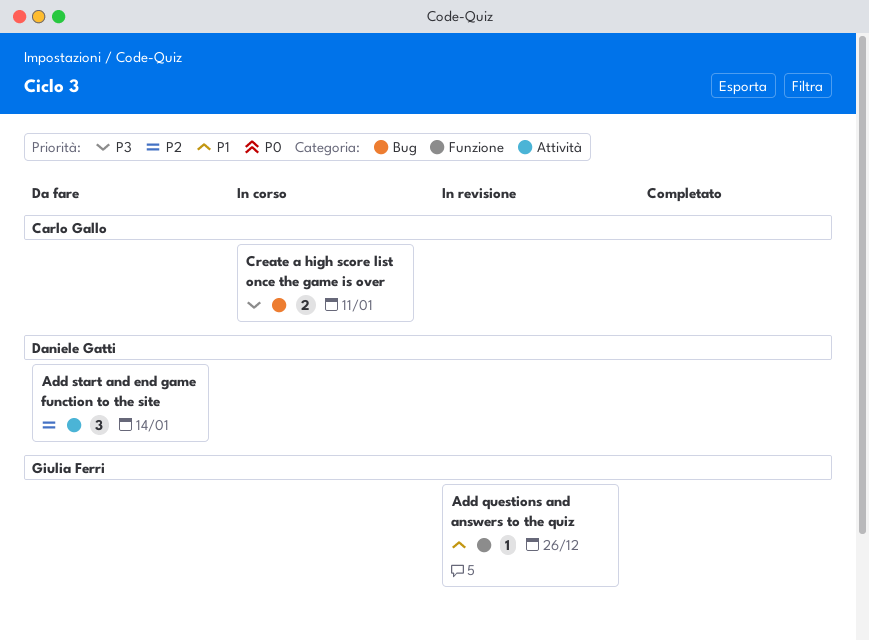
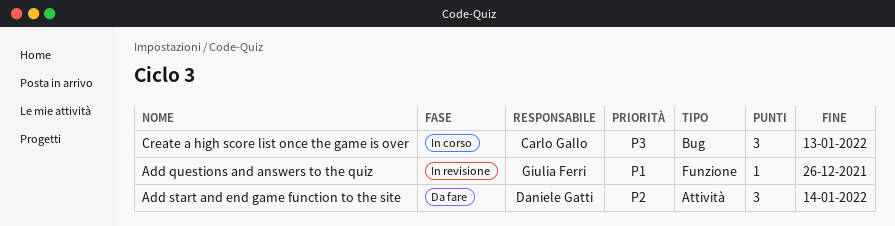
Create a high score list once the game is over, estimate: 2 -> 3
Create a high score list once the game is over, due: Jan 11 -> Jan 13

